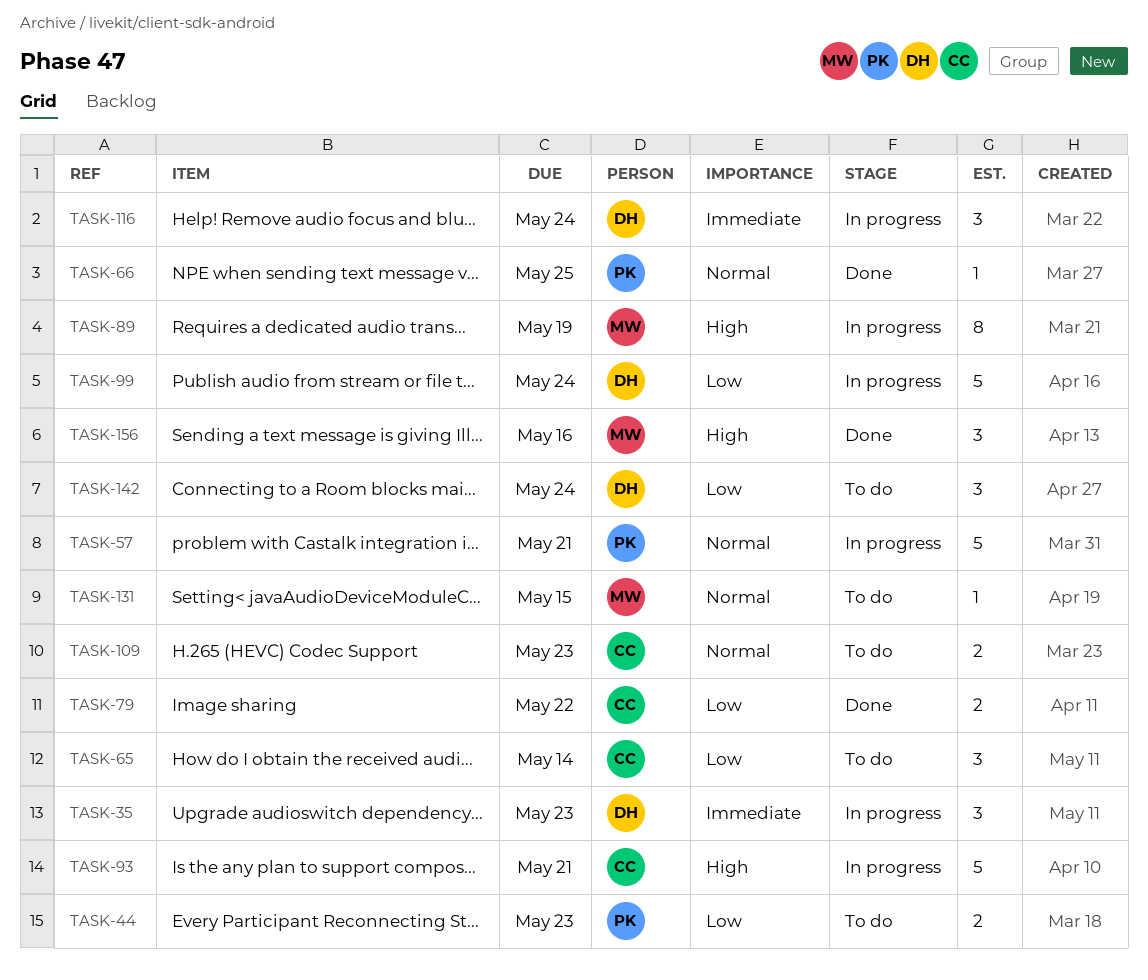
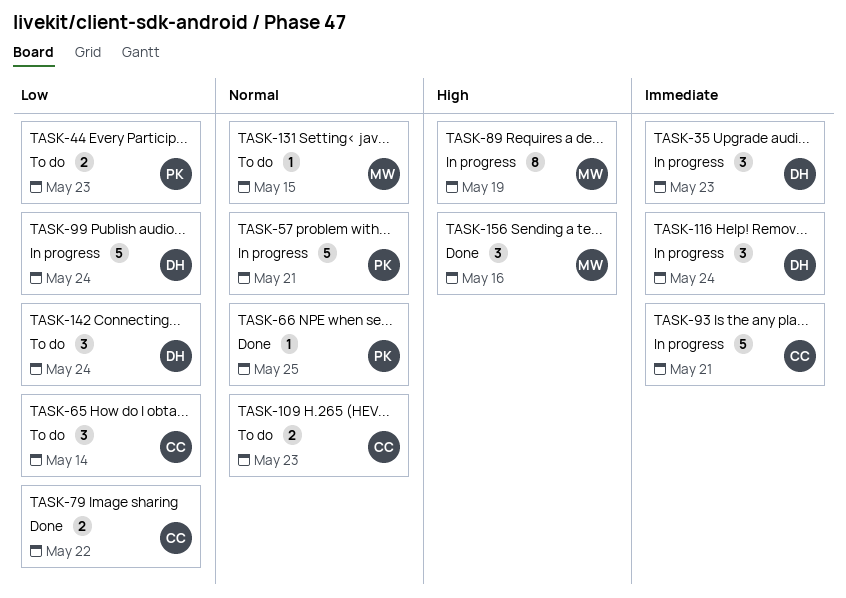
TASK-93, priority: High -> Immediate

